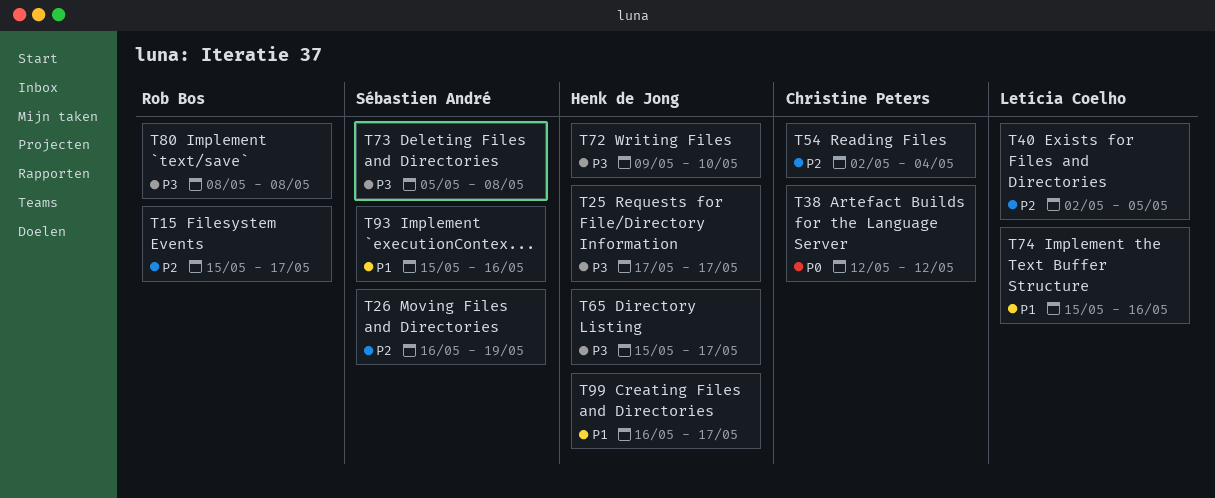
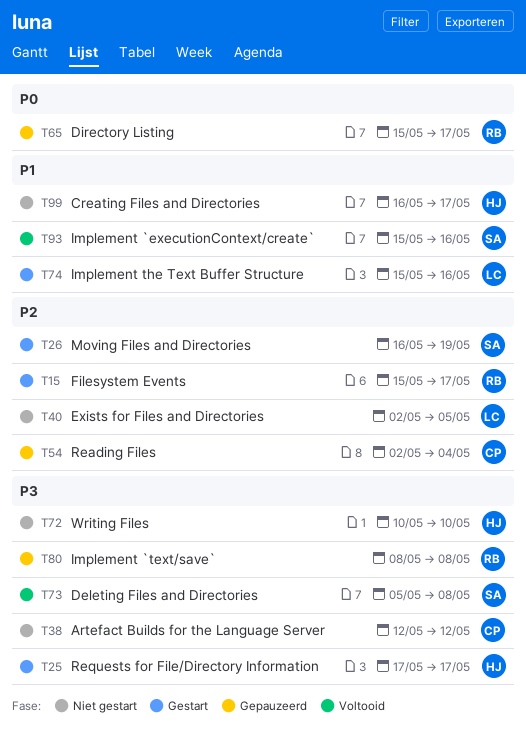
T38, priority: P0 -> P3
T65, owner: Henk de Jong -> Rob Bos
T65, priority: P3 -> P0
T72, start: May 9 -> May 10

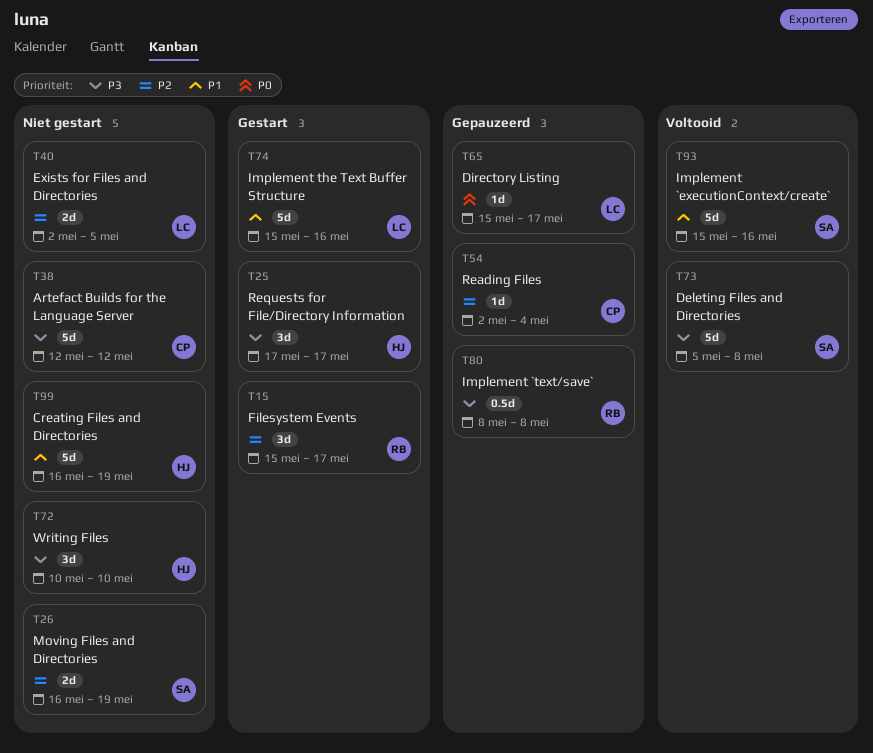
T26, status: Gestart -> Niet gestart
T65, owner: RB -> LC
T99, due: May 17 -> May 19

